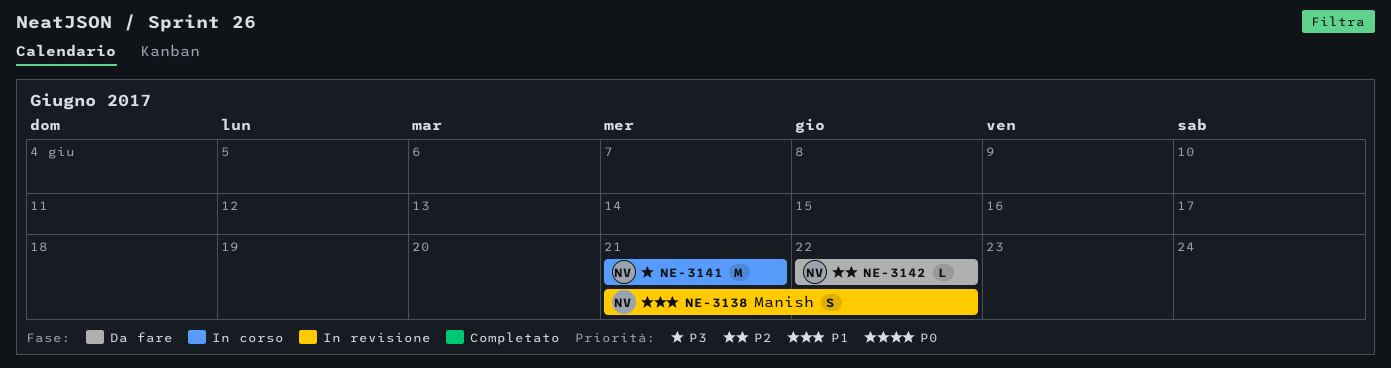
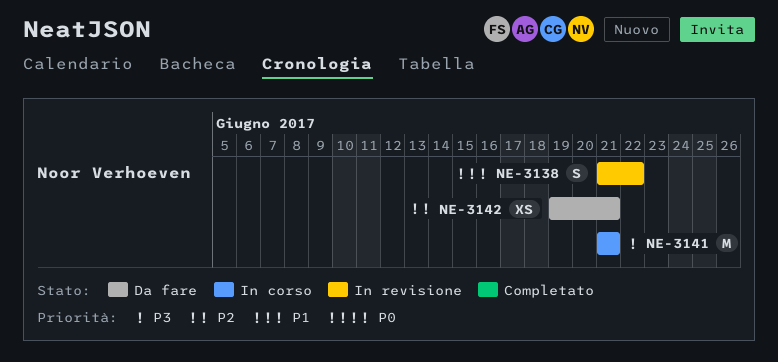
NE-3142, estimate: L -> XS
NE-3142, start: Jun 22 -> Jun 19
NE-3142, due: Jun 22 -> Jun 21

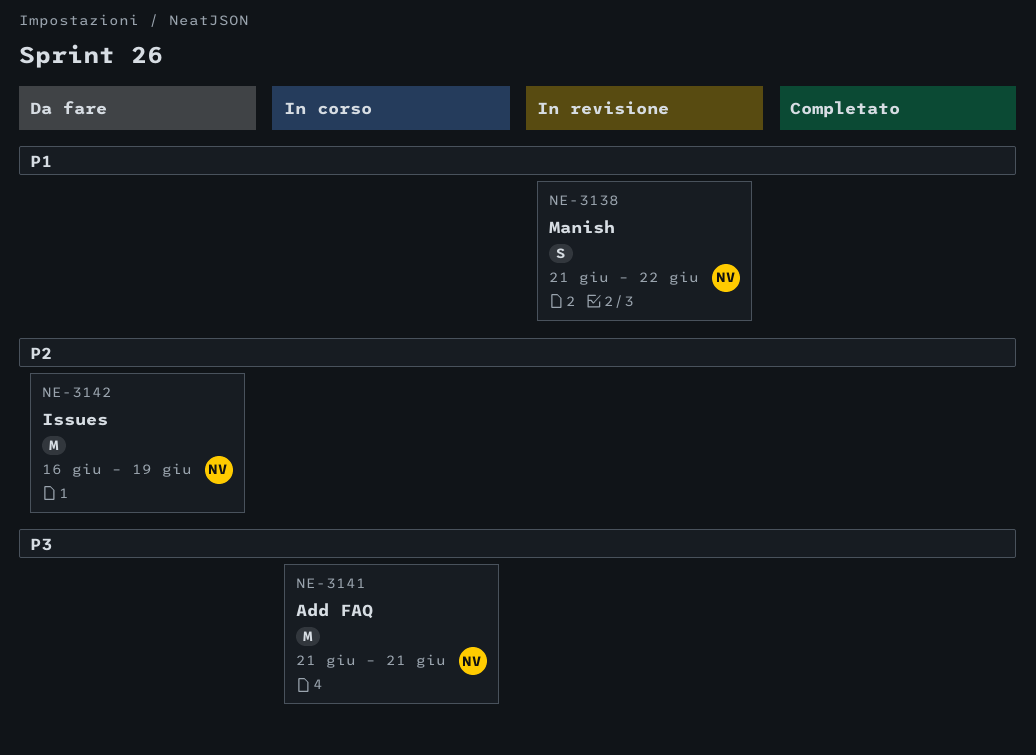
NE-3142, estimate: XS -> M
NE-3142, start: Jun 19 -> Jun 16
NE-3142, due: Jun 21 -> Jun 19

